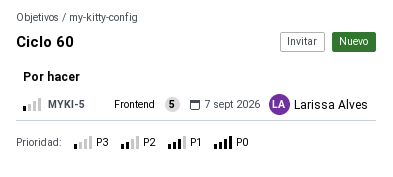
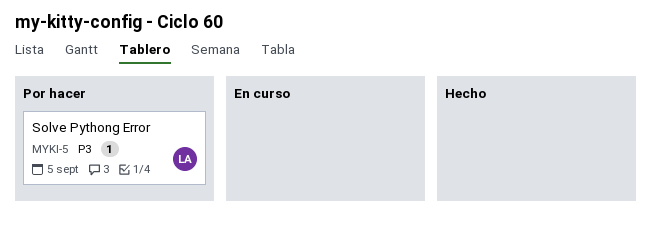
MYKI-5, estimate: 5 -> 1
MYKI-5, due: Sep 7 -> Sep 5

